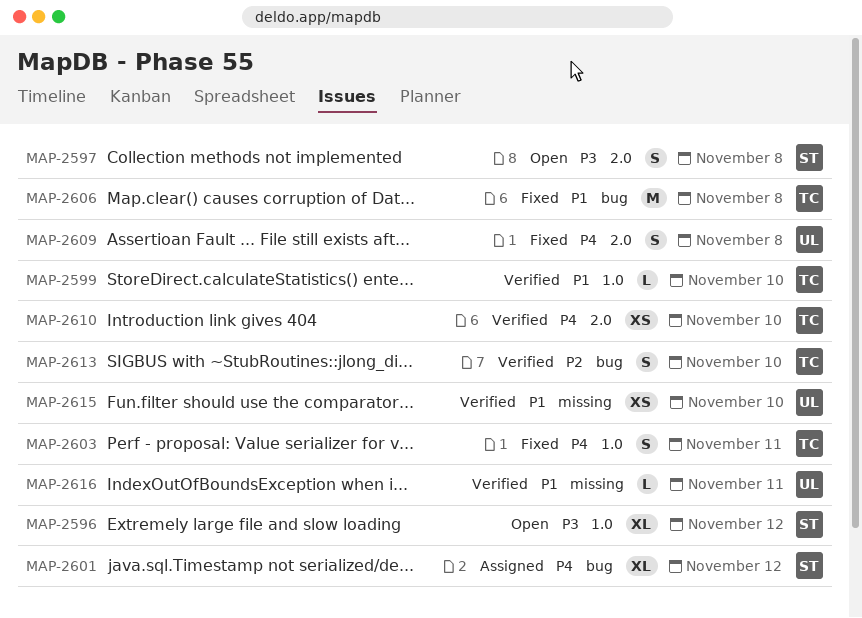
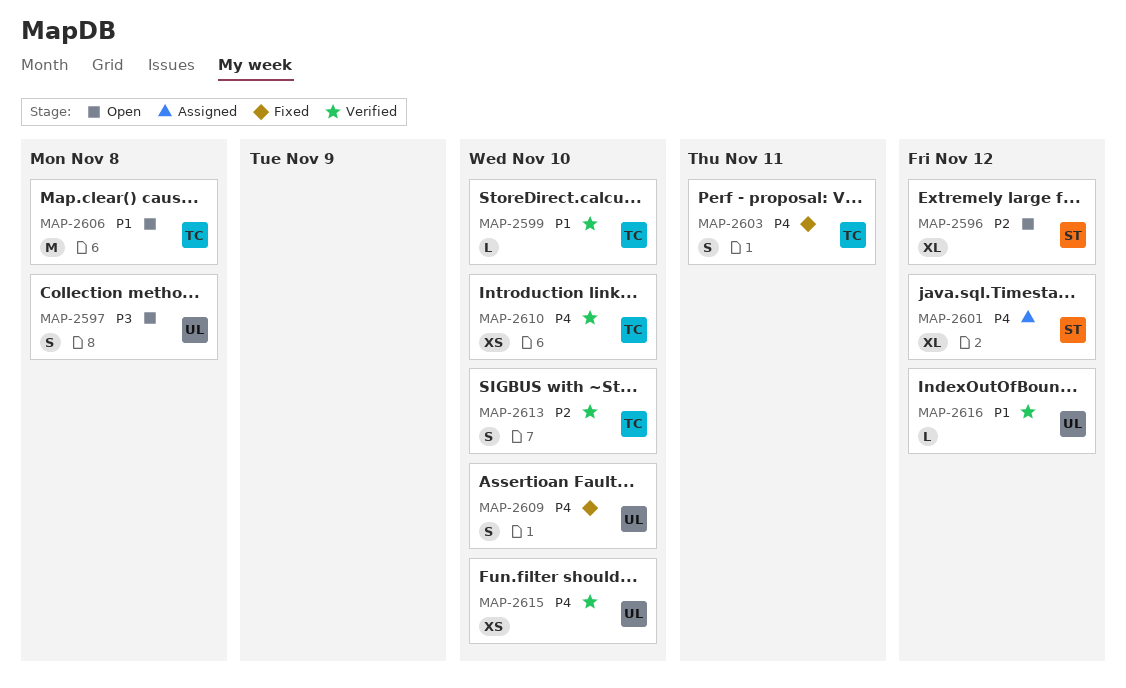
MAP-2596, priority: P3 -> P2
MAP-2597, owner: ST -> UL
MAP-2606, status: Fixed -> Open
MAP-2609, due: Nov 8 -> Nov 10
MAP-2615, priority: P1 -> P4
MAP-2616, due: Nov 11 -> Nov 12

